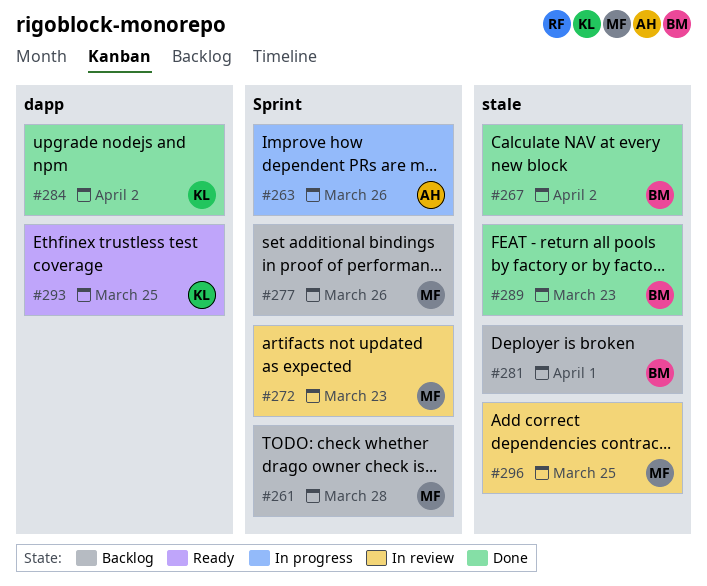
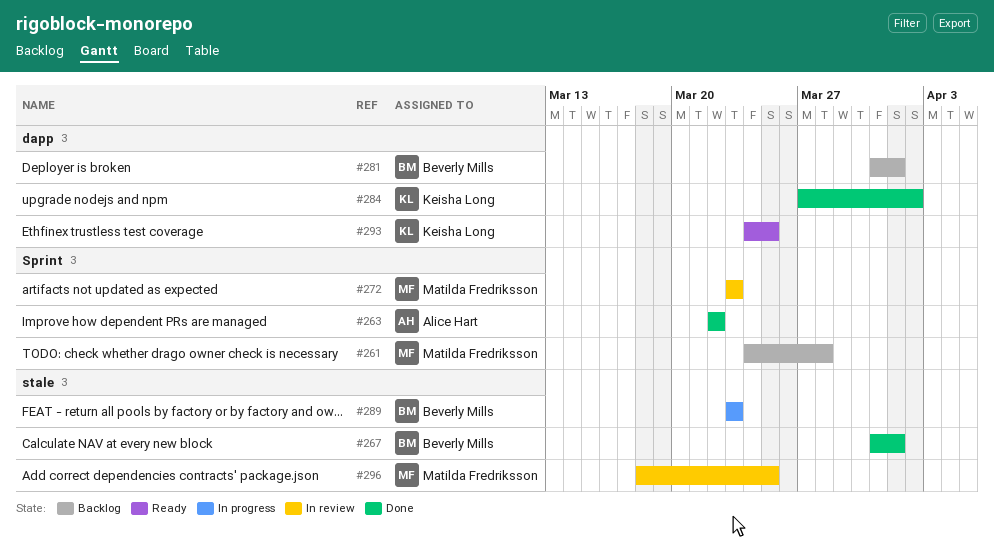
#263, status: In progress -> Done
#263, due: Mar 26 -> Mar 22
#267, due: Apr 2 -> Apr 1
#277: present -> none
#281, label: stale -> dapp
#289, status: Done -> In progress

